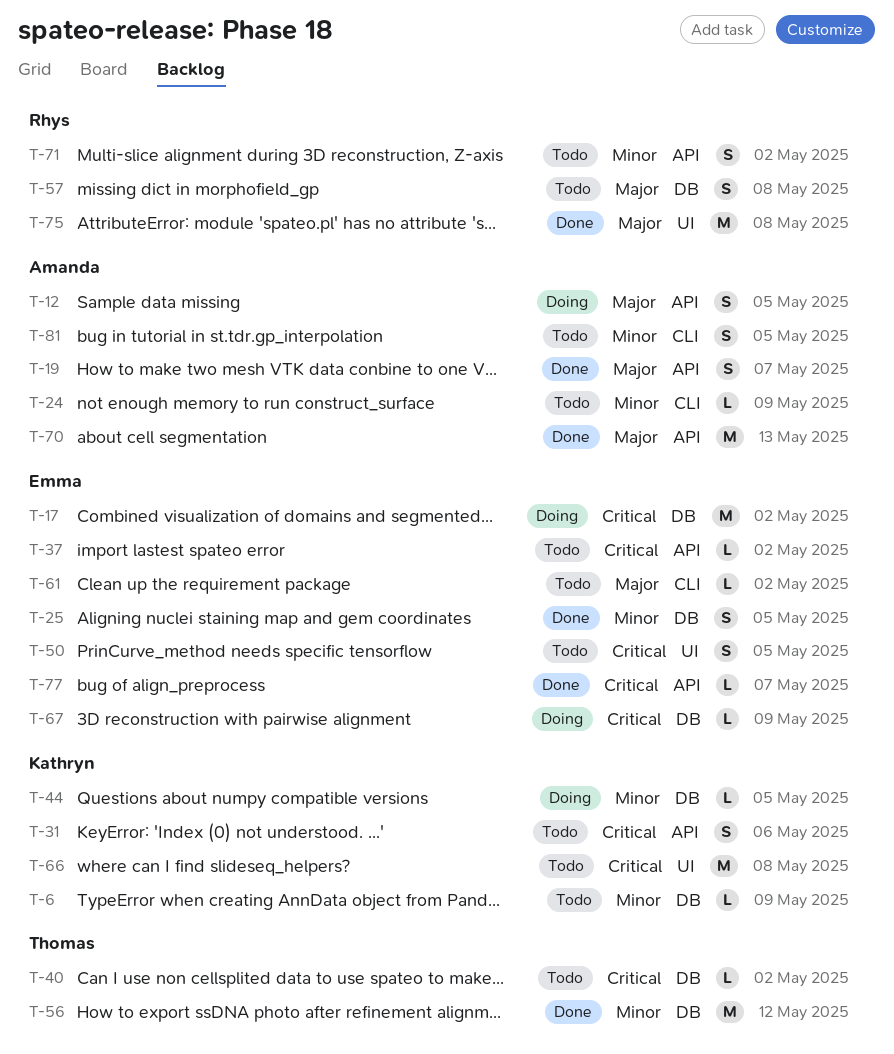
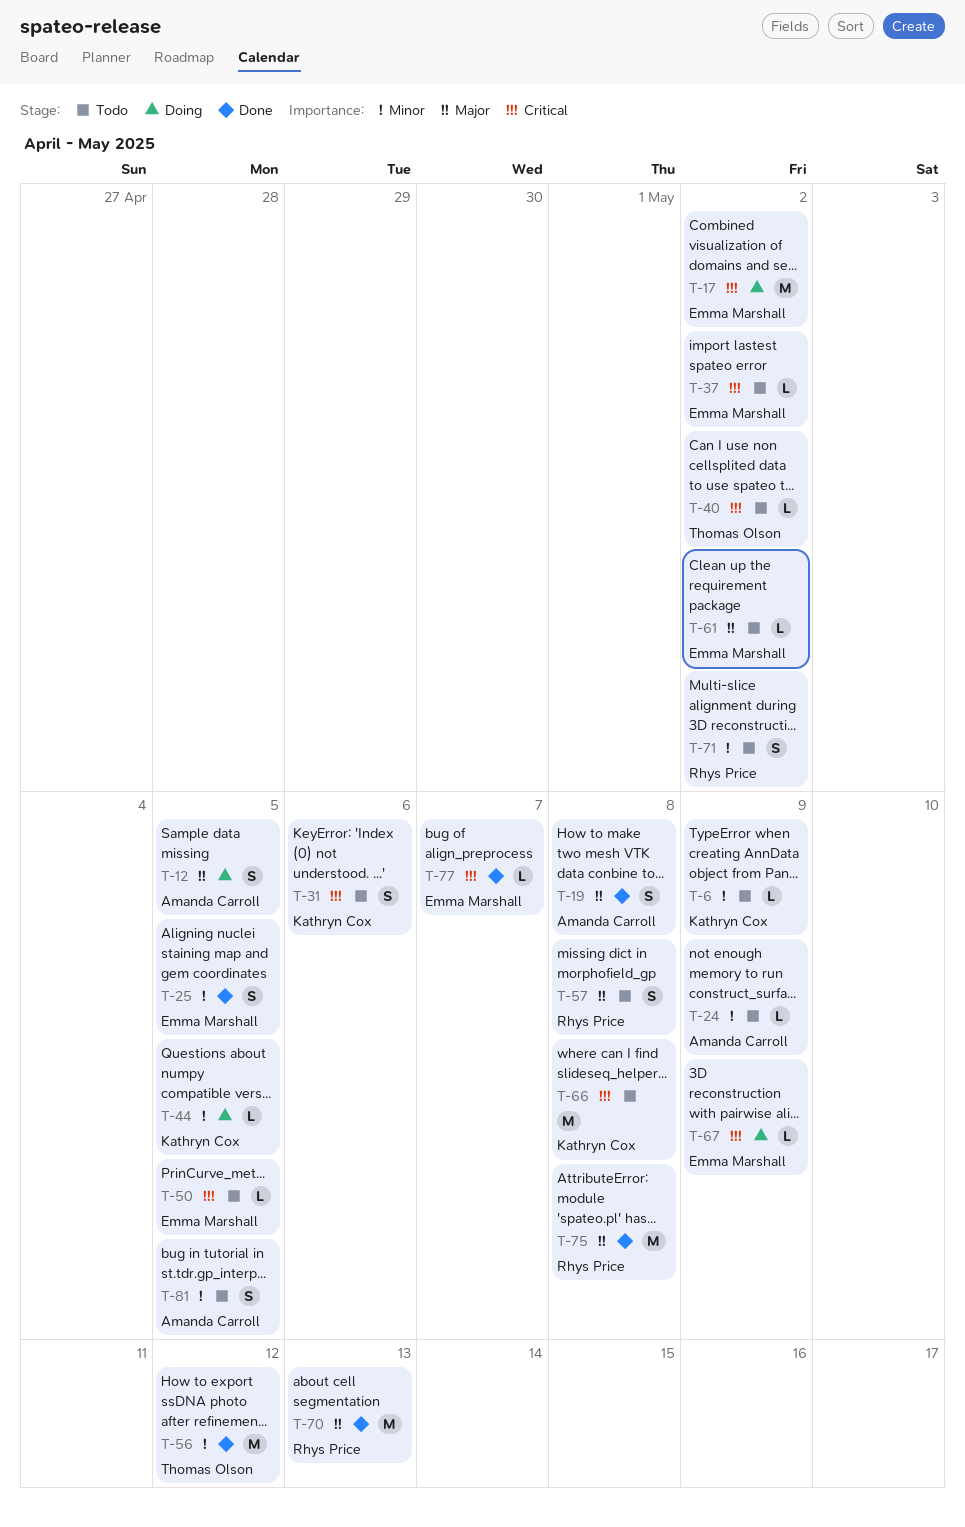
T-19, due: May 7 -> May 8
T-50, estimate: S -> L
T-70, owner: Amanda Carroll -> Rhys Price

